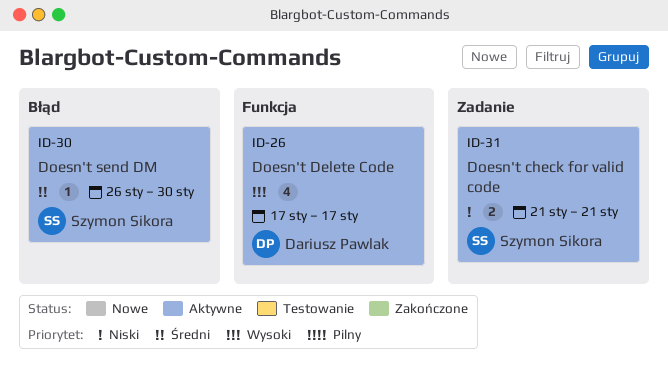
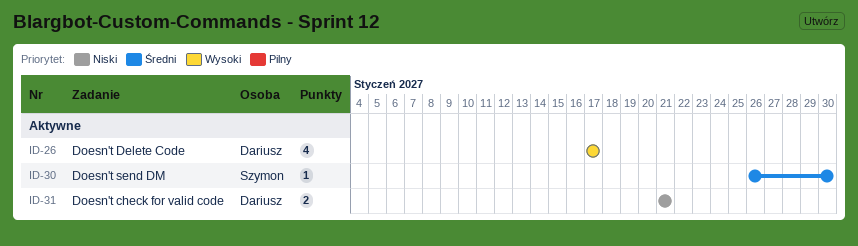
ID-31, owner: Szymon Sikora -> Dariusz Pawlak

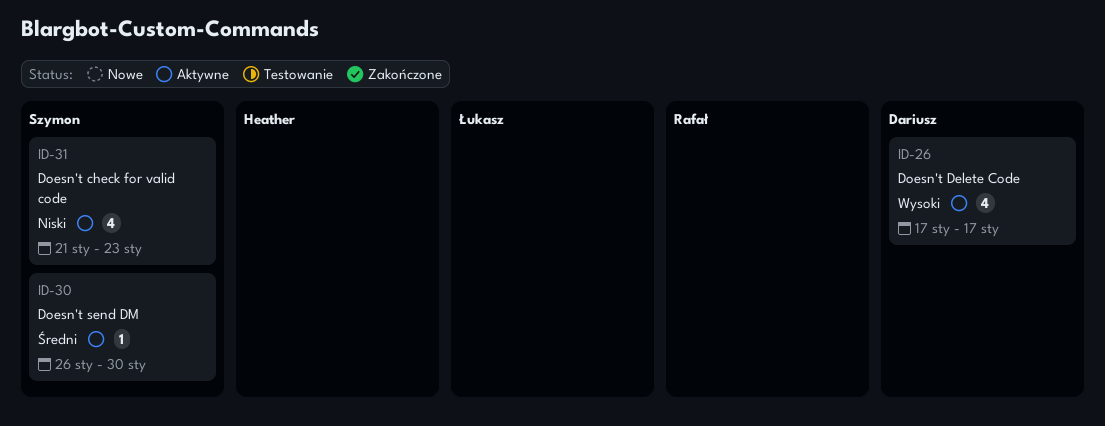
ID-31, owner: Dariusz -> Szymon
ID-31, estimate: 2 -> 4
ID-31, due: Jan 21 -> Jan 23

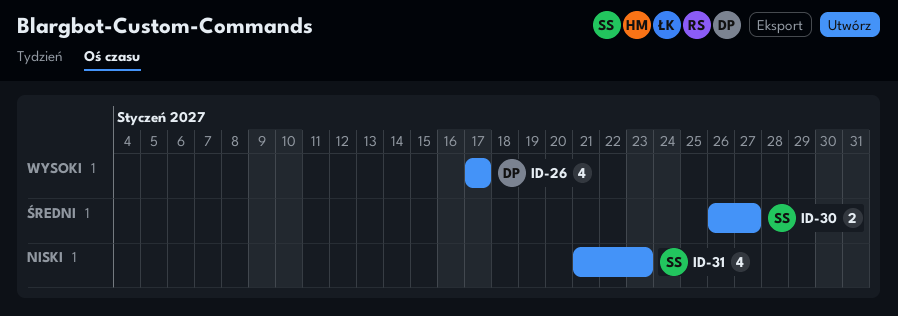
ID-30, estimate: 1 -> 2
ID-30, due: Jan 30 -> Jan 27

